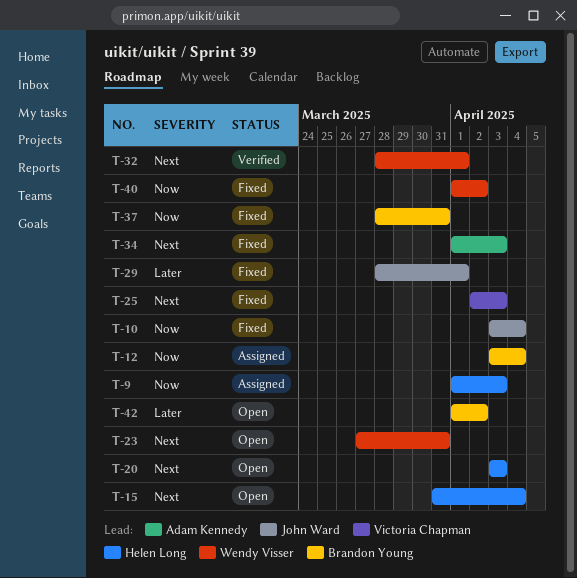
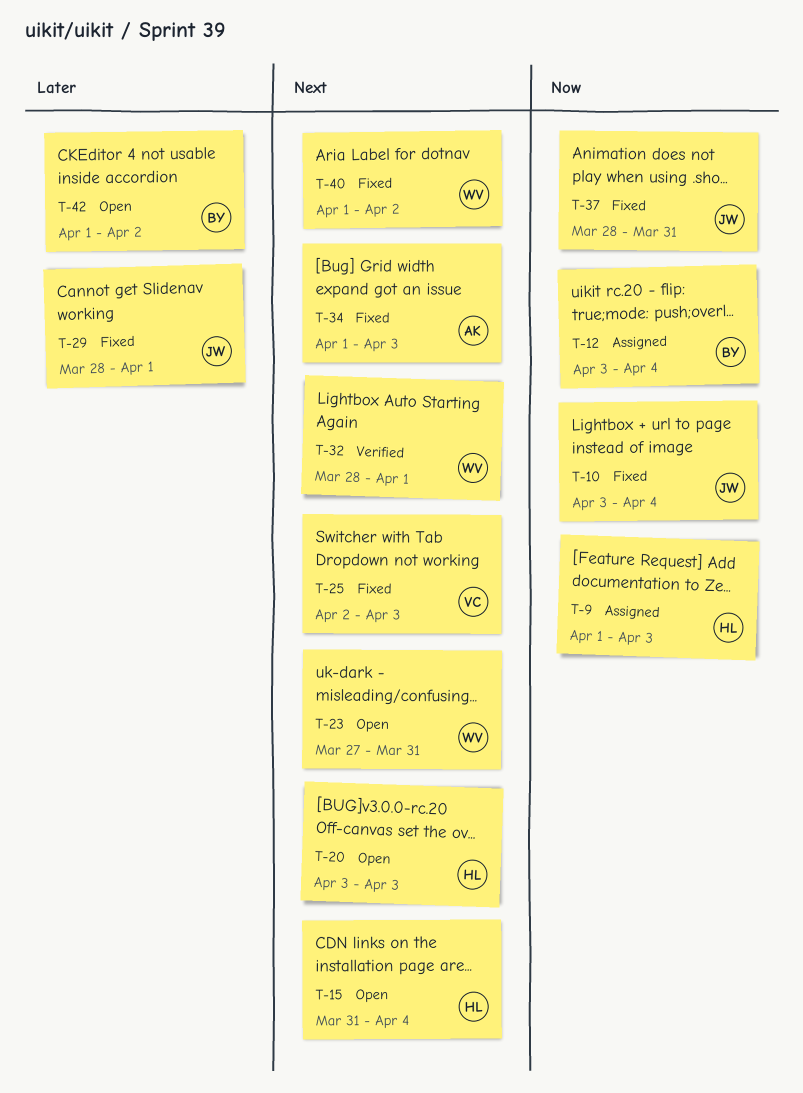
T-37, owner: Brandon Young -> John Ward
T-40, priority: Now -> Next

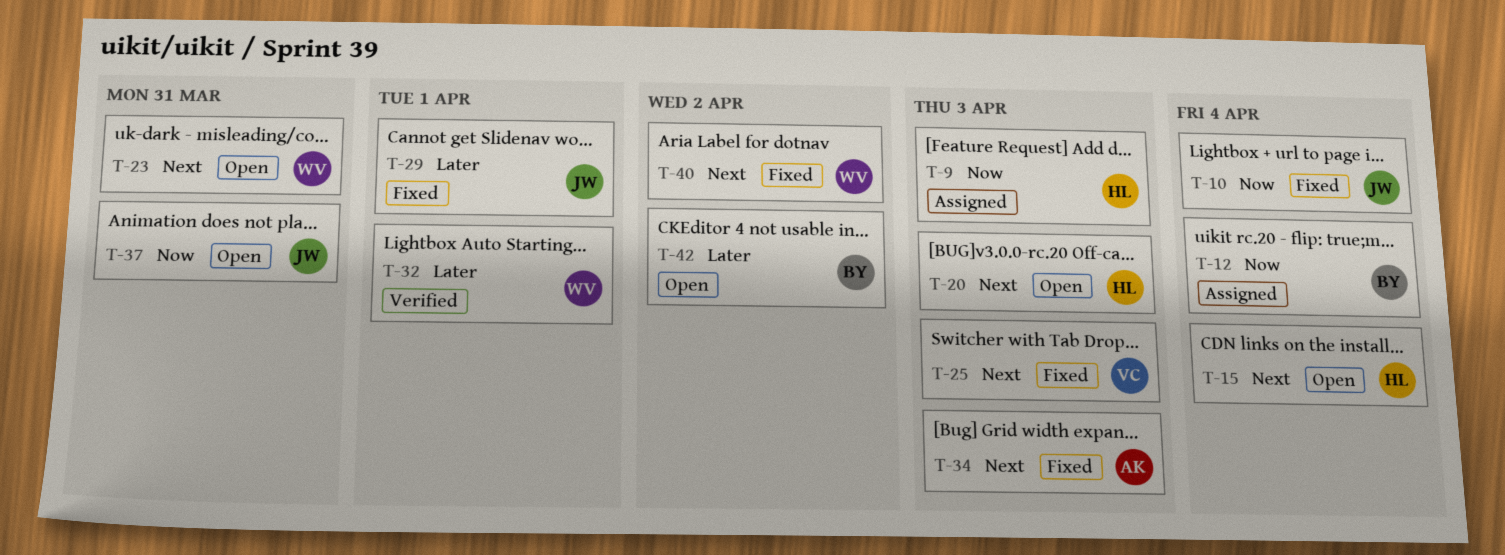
T-32, priority: Next -> Later
T-37, status: Fixed -> Open

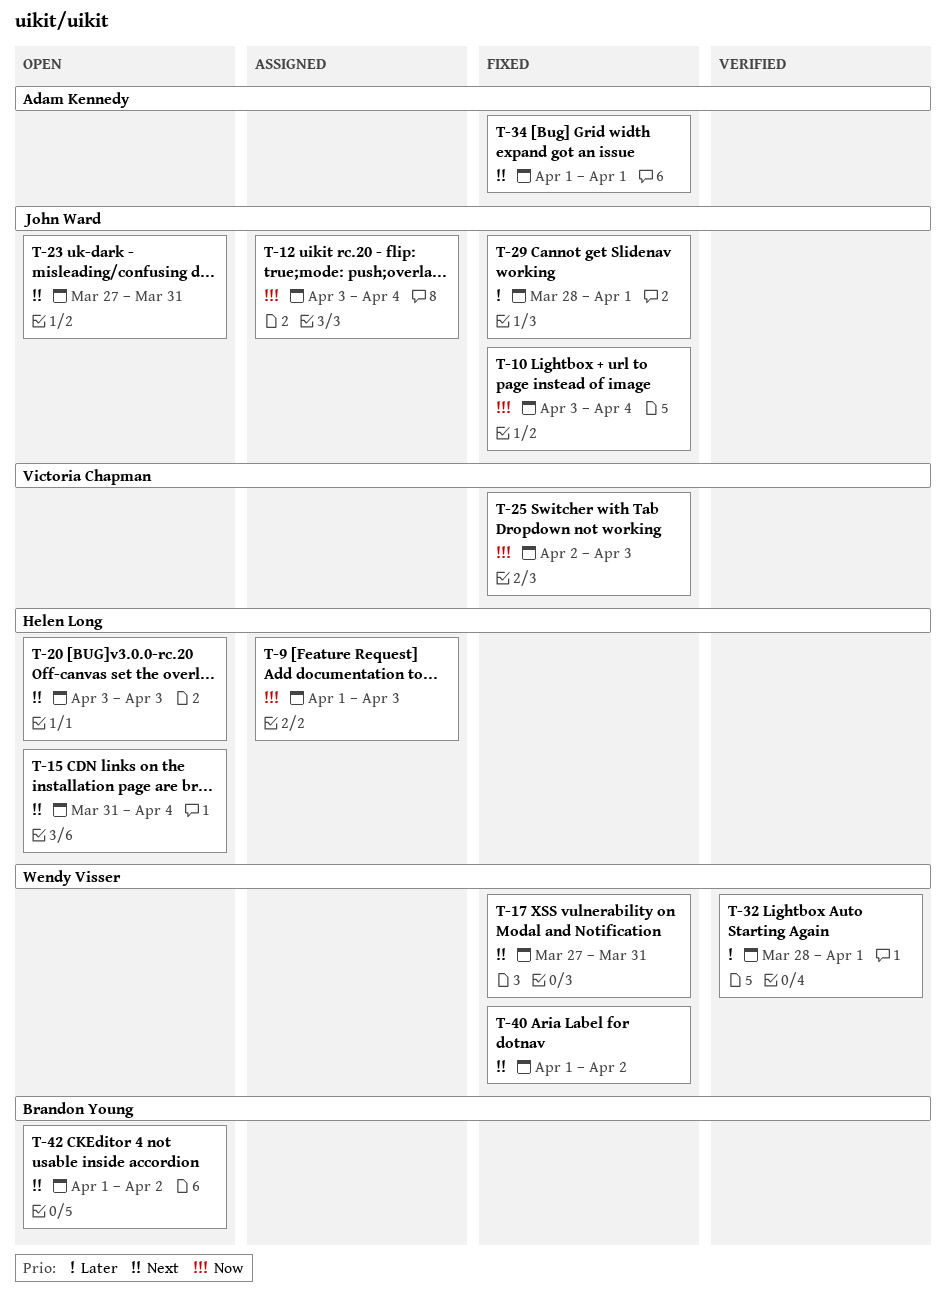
T-12, owner: Brandon Young -> John Ward
T-17: none -> present
T-23, owner: Wendy Visser -> John Ward
T-25, priority: Next -> Now
T-34, due: Apr 3 -> Apr 1
T-37: present -> none
T-42, priority: Later -> Next

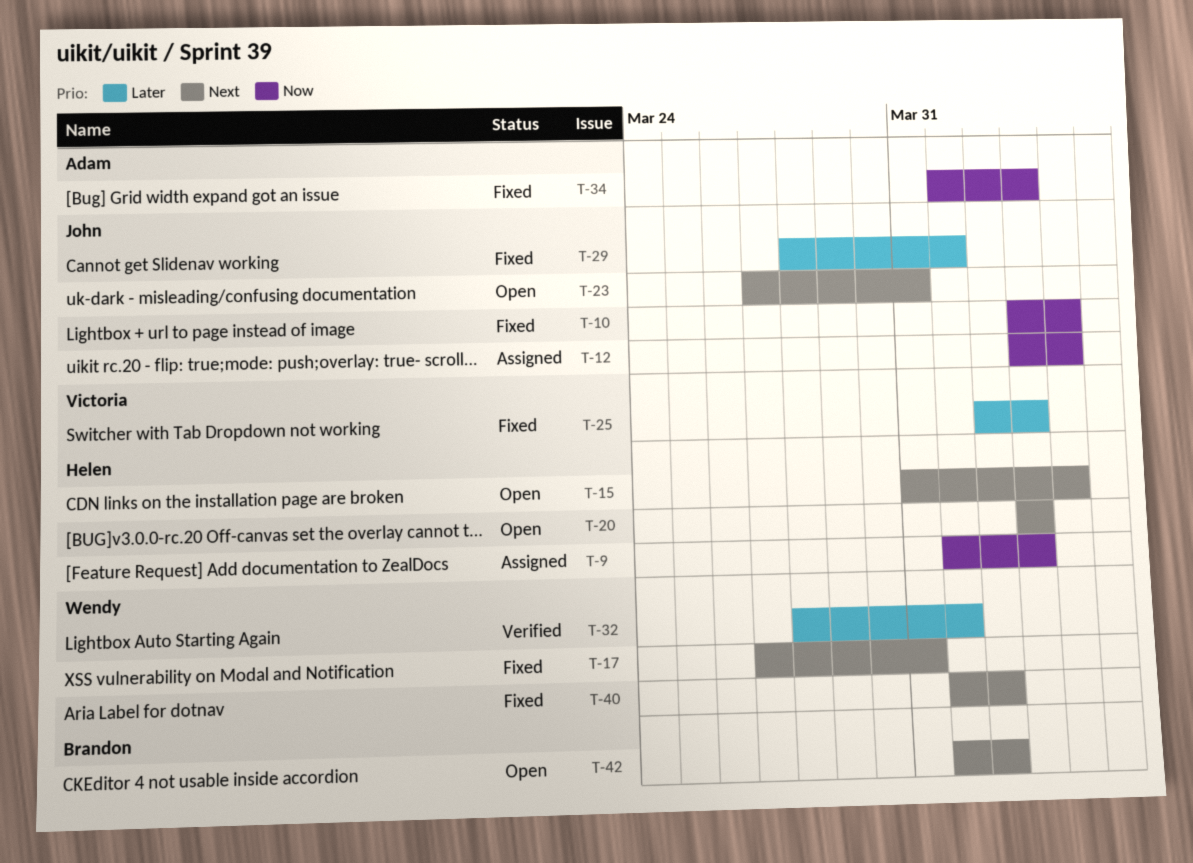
T-25, priority: Now -> Later
T-34, priority: Next -> Now
T-34, due: Apr 1 -> Apr 3

